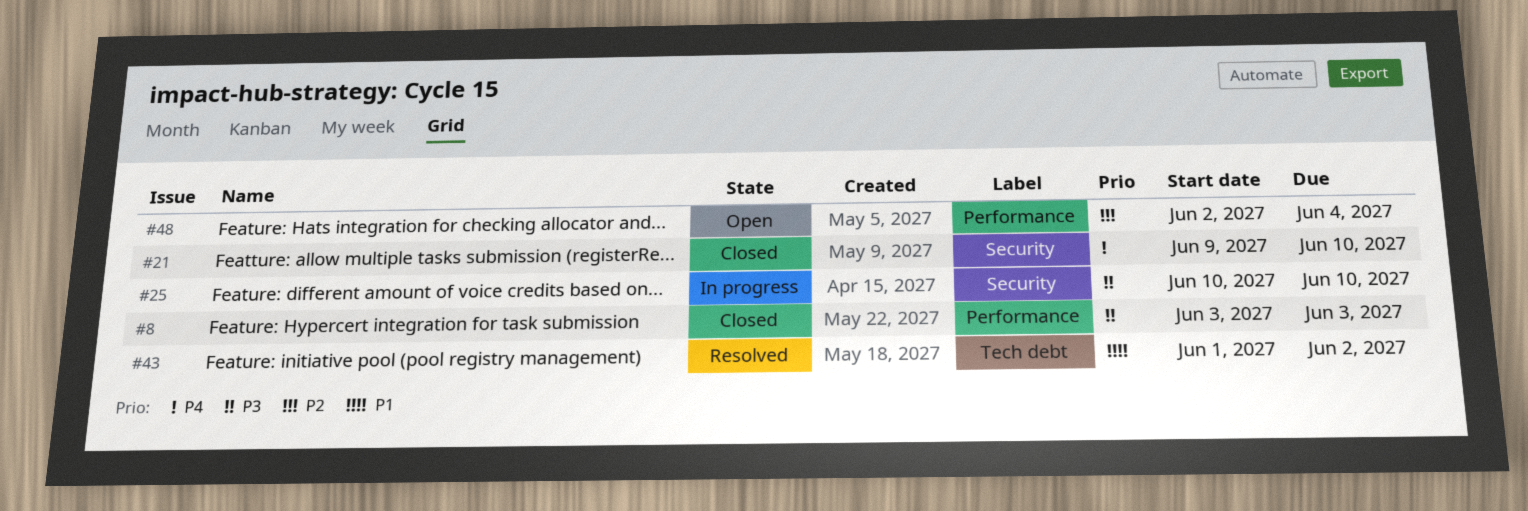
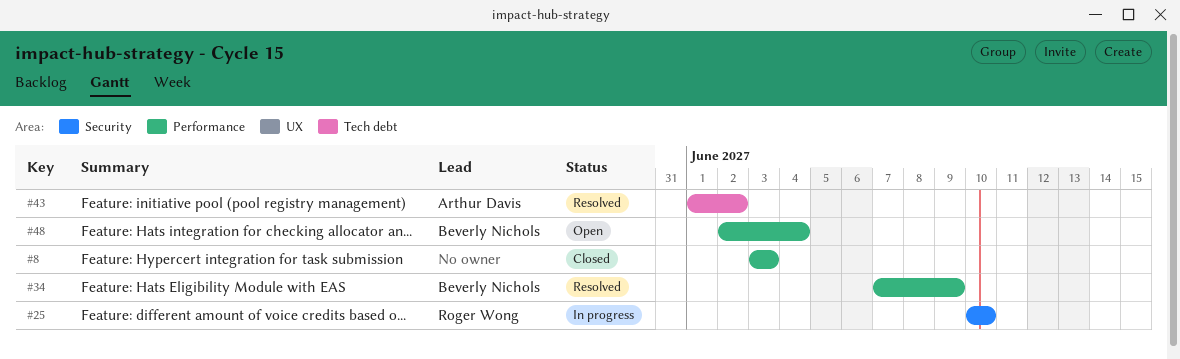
#21: present -> none
#34: none -> present

